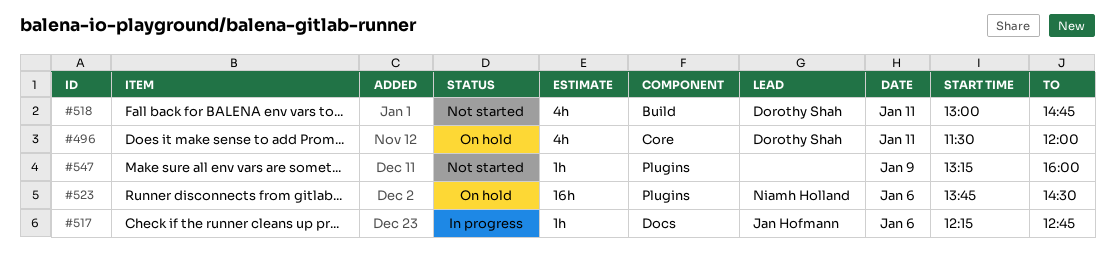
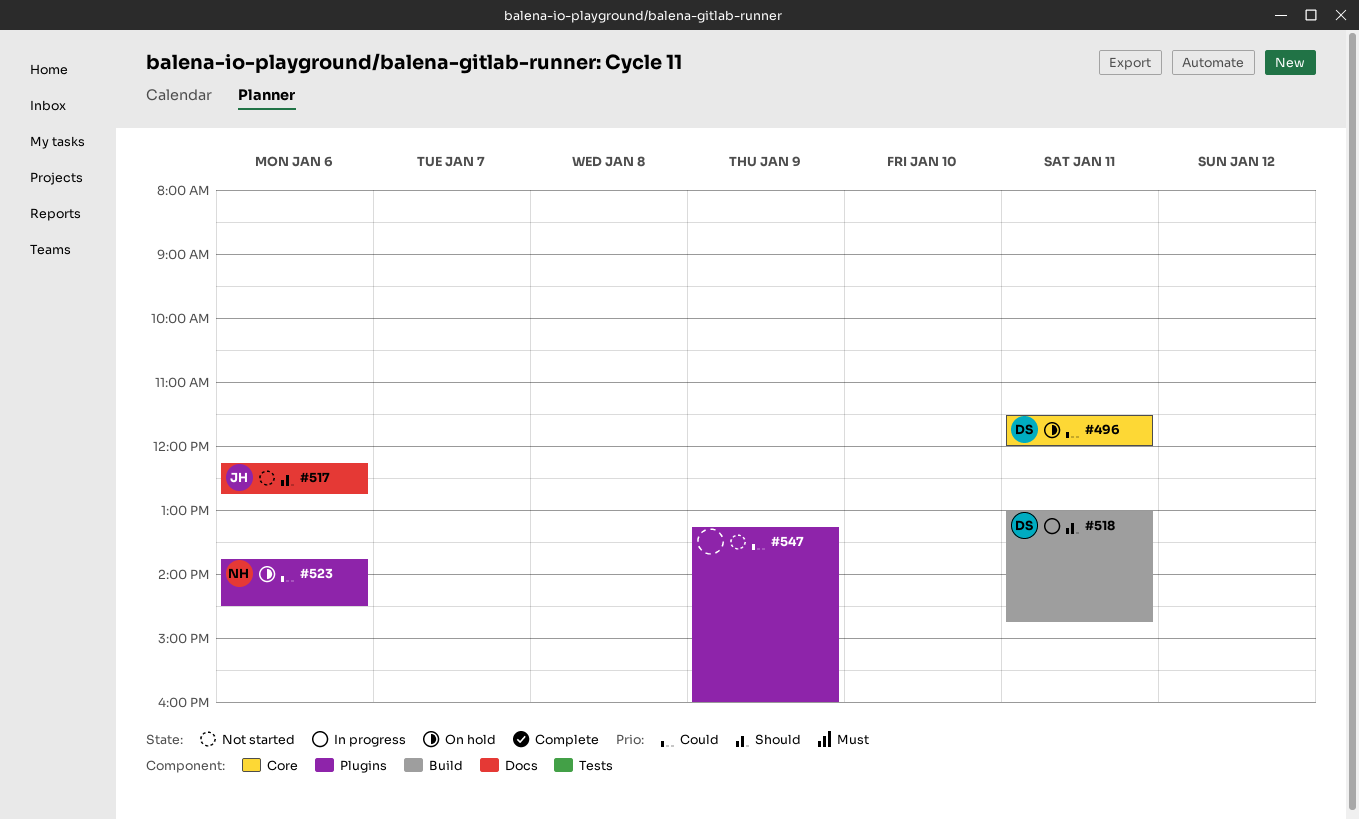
#517, status: In progress -> Not started
#518, status: Not started -> In progress

